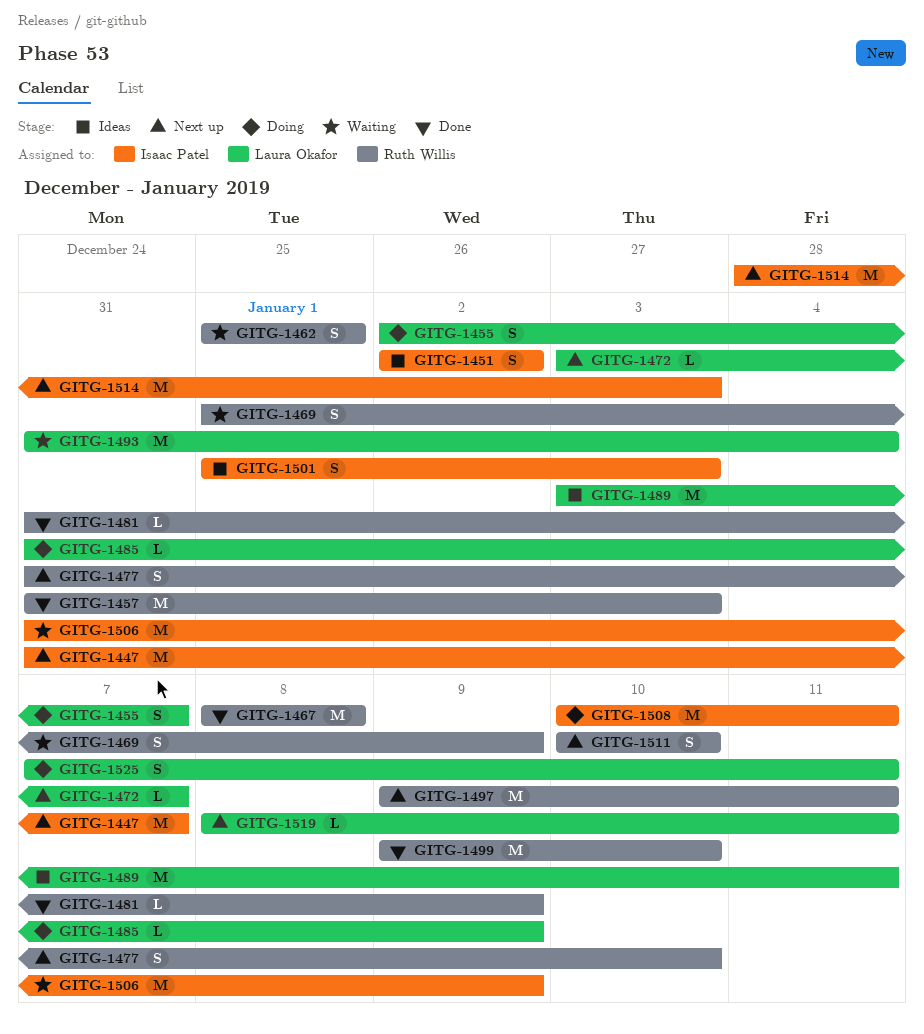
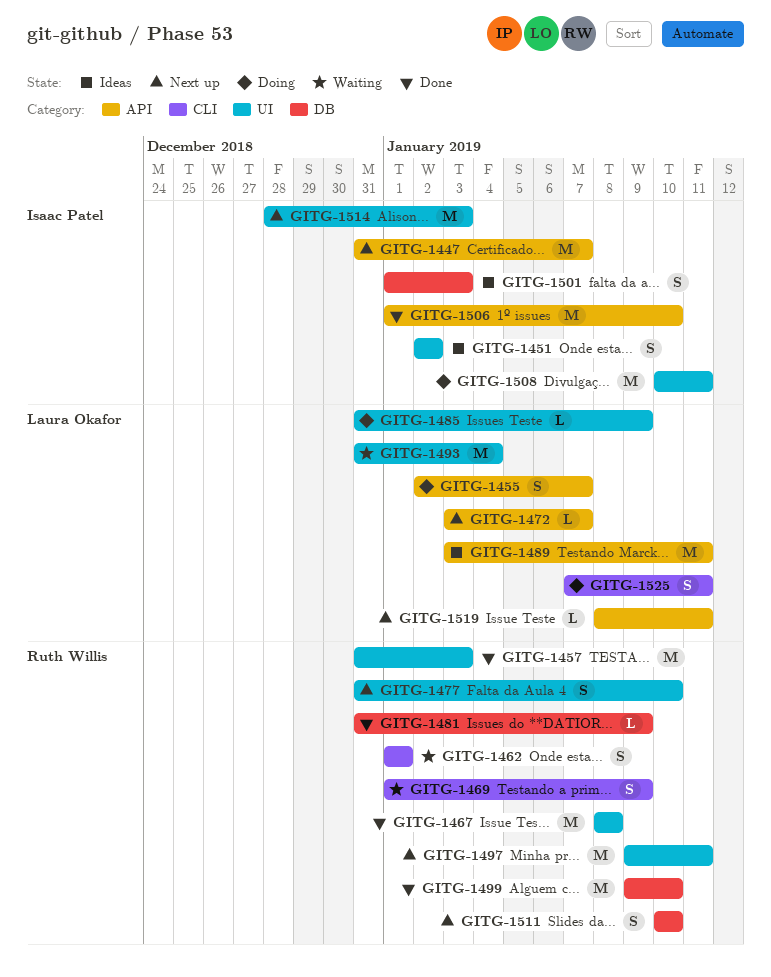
GITG-1506, status: Waiting -> Done
GITG-1506, start: Dec 31 -> Jan 1
GITG-1506, due: Jan 9 -> Jan 10

